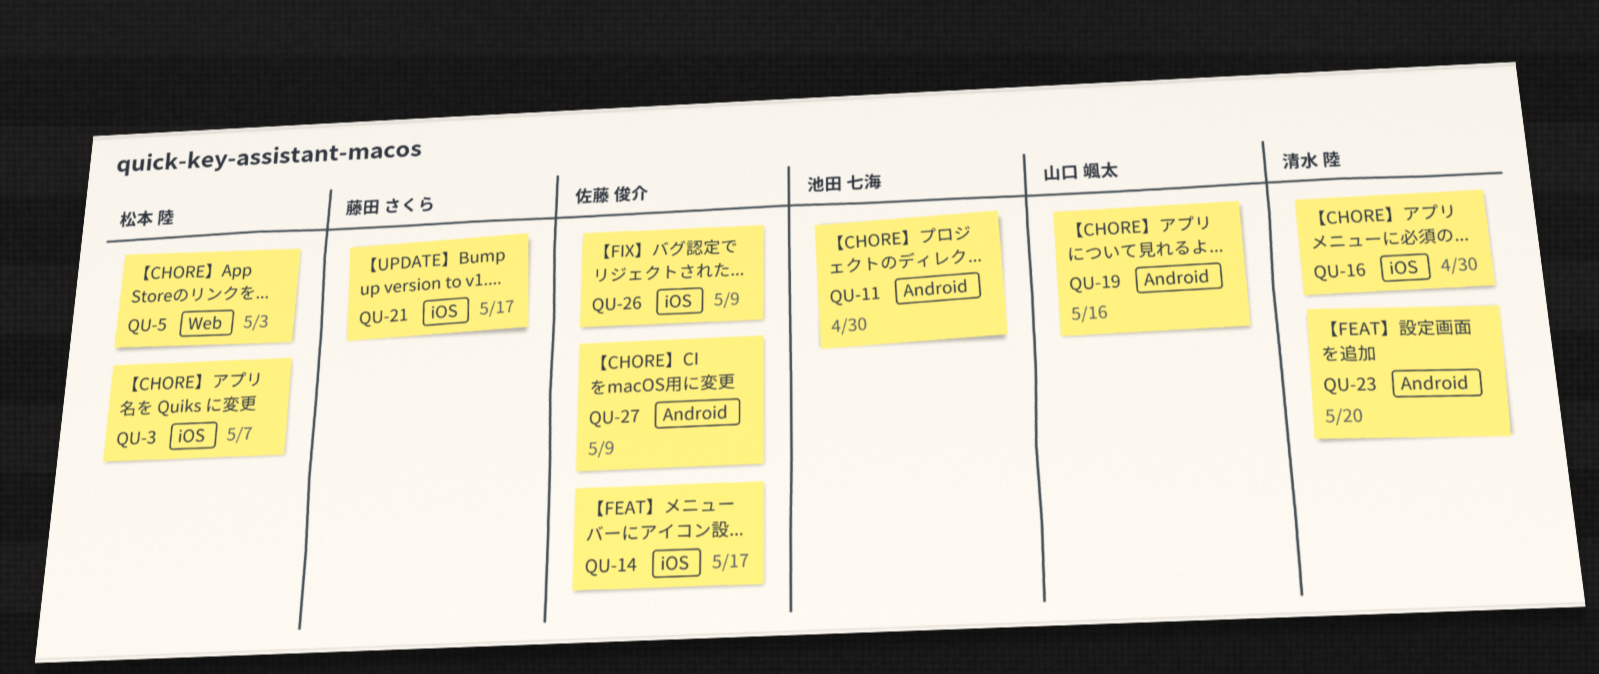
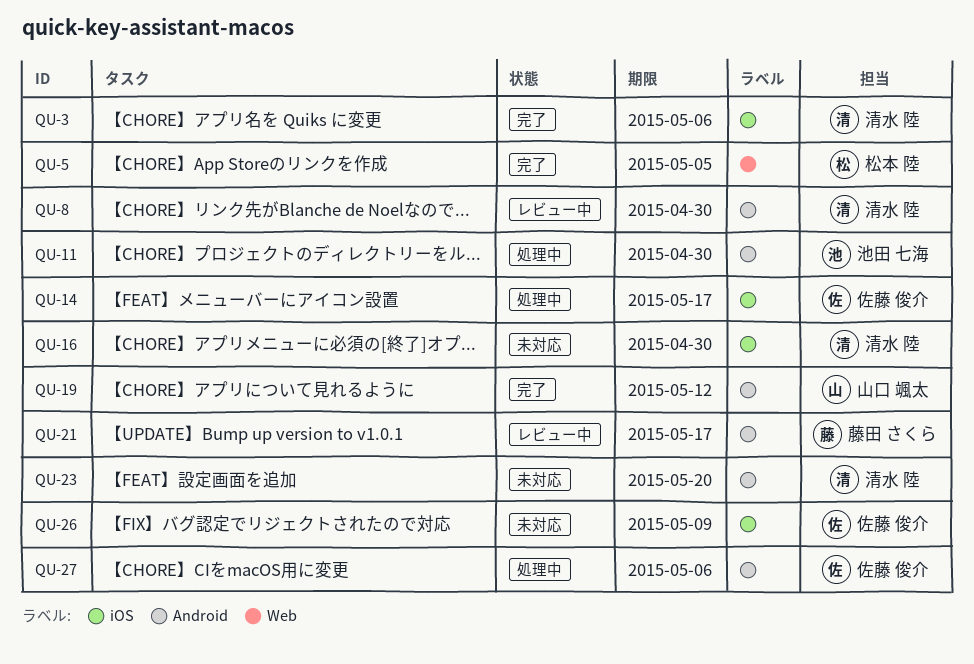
QU-3, owner: 松本 陸 -> 清水 陸
QU-3, due: May 7 -> May 6
QU-5, due: May 3 -> May 5
QU-8: none -> present
QU-19, due: May 16 -> May 12
QU-21, label: iOS -> Android
QU-27, due: May 9 -> May 6

